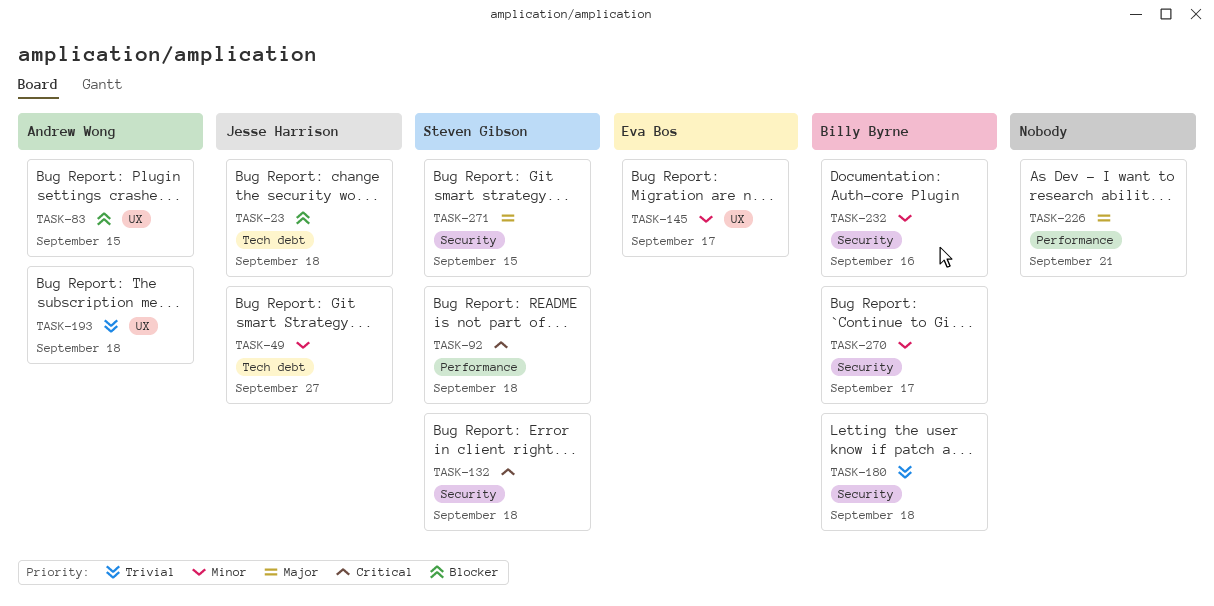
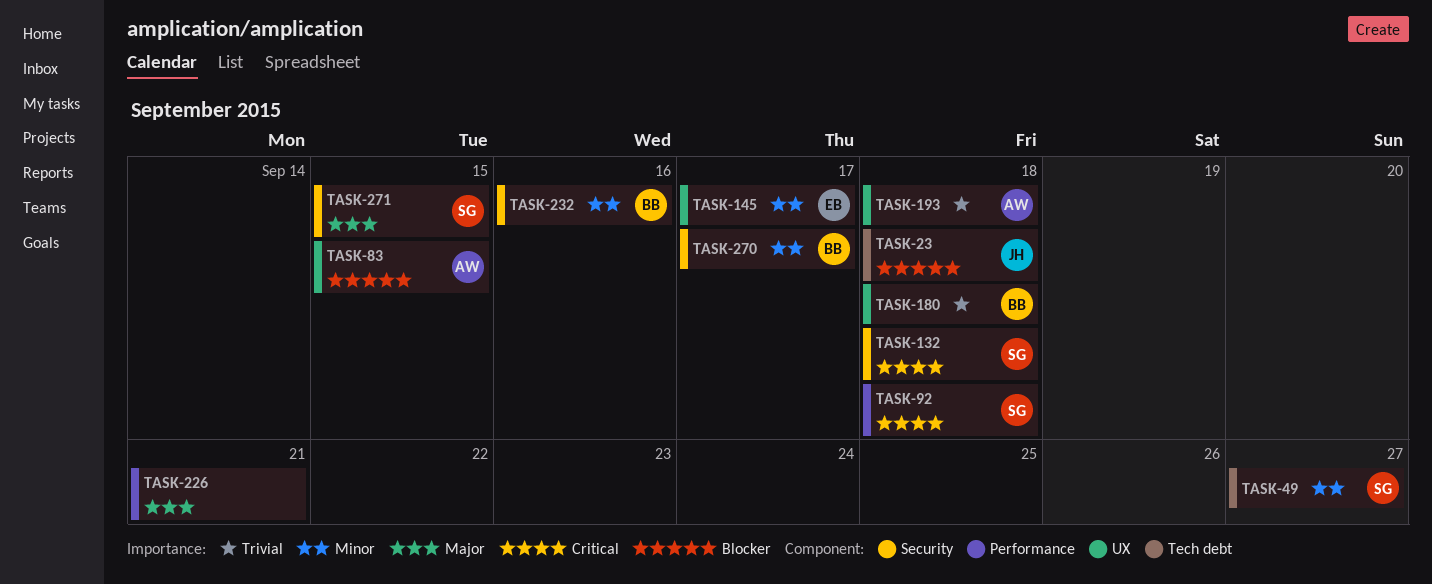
TASK-49, owner: Jesse Harrison -> Steven Gibson
TASK-180, label: Security -> UX

